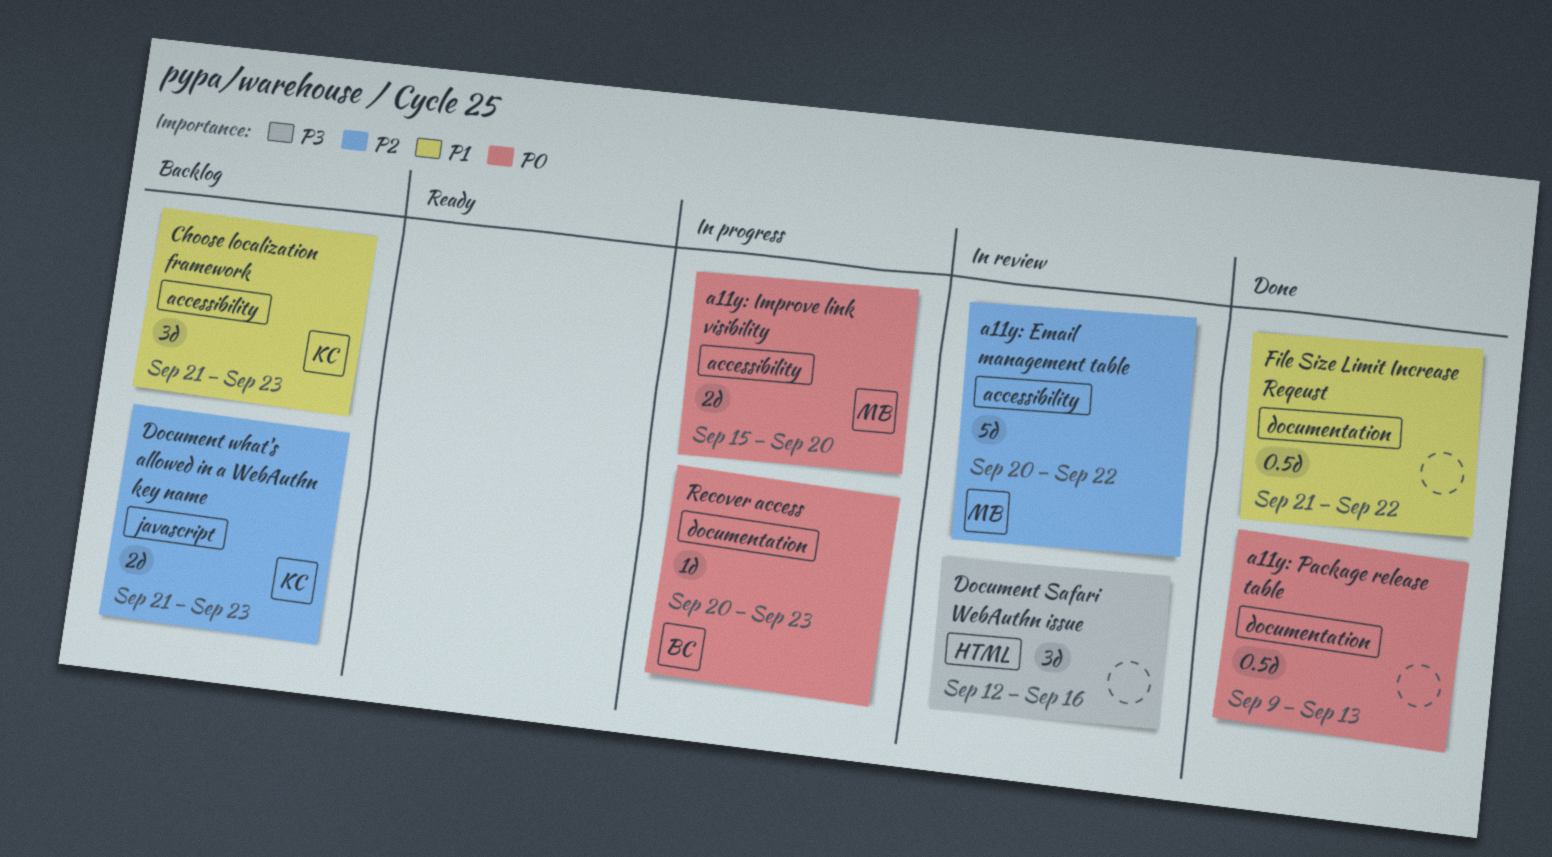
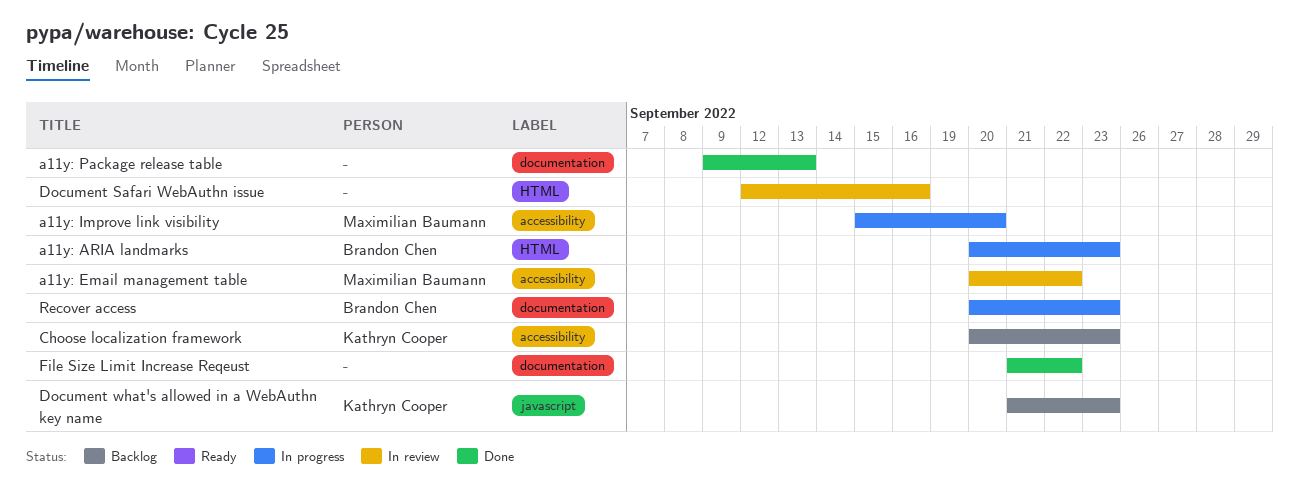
a11y: ARIA landmarks: none -> present
Choose localization framework, start: Sep 21 -> Sep 20

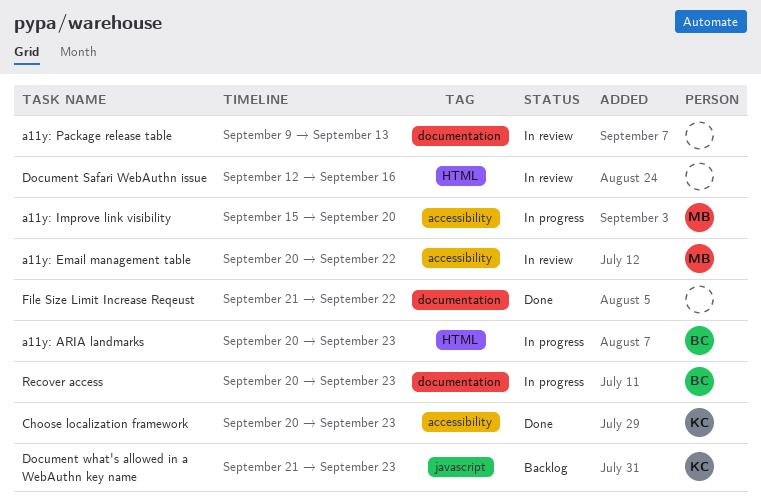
a11y: Package release table, status: Done -> In review
Choose localization framework, status: Backlog -> Done

